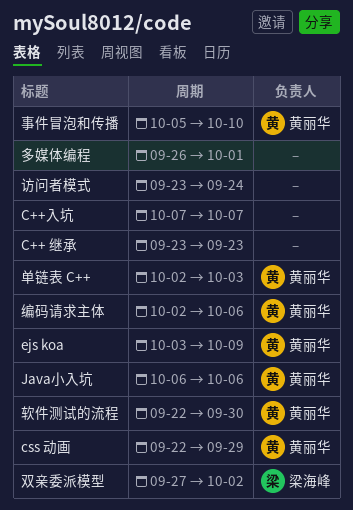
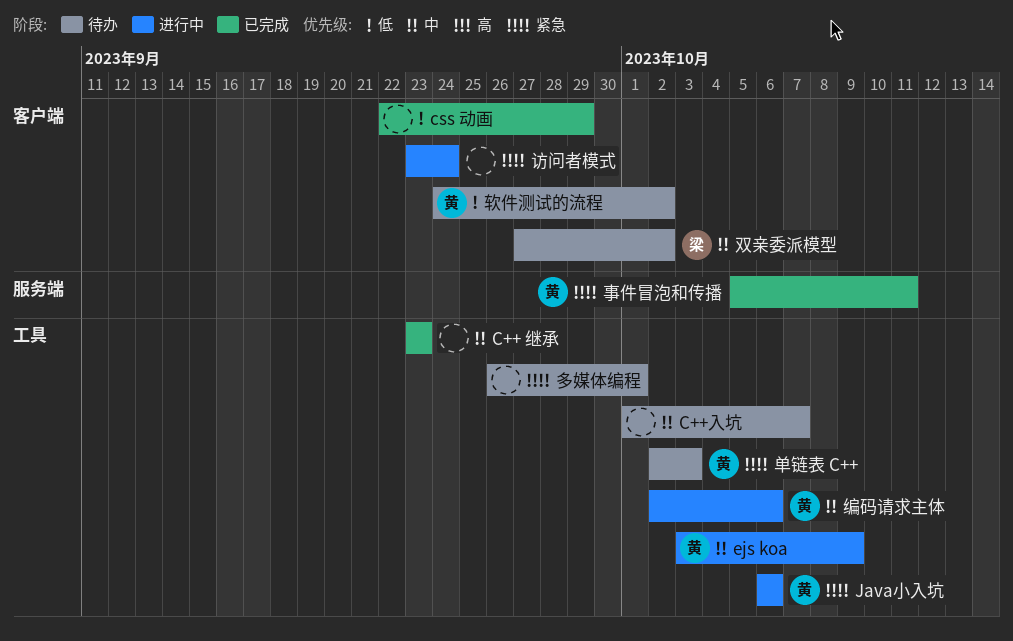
C++入坑, start: Oct 7 -> Oct 1
css 动画, owner: 黄丽华 -> none
事件冒泡和传播, due: Oct 10 -> Oct 11
软件测试的流程, start: Sep 22 -> Sep 24
软件测试的流程, due: Sep 30 -> Oct 2

